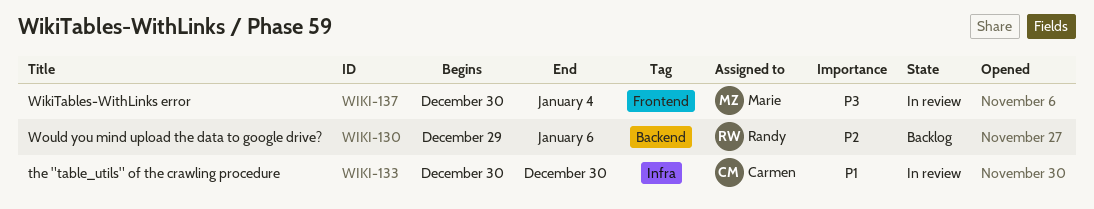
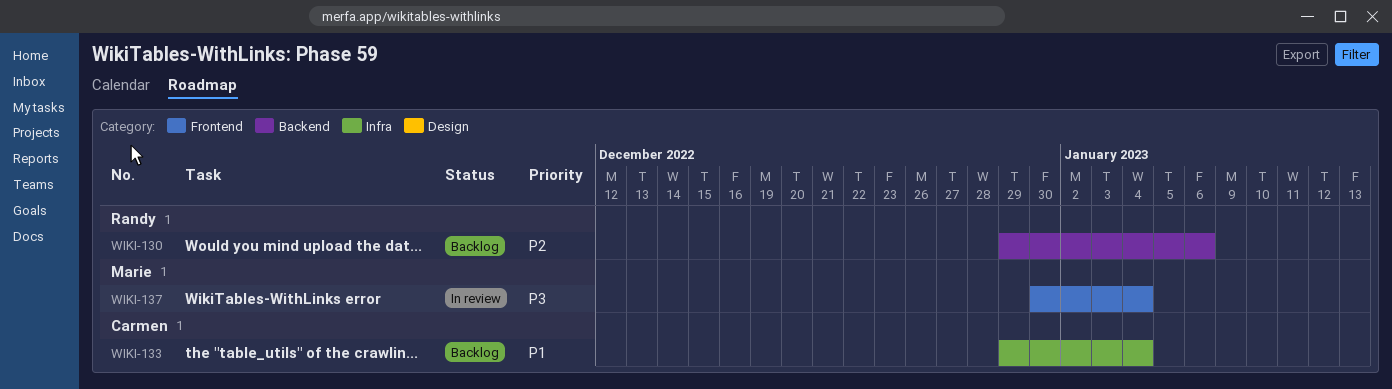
WIKI-133, status: In review -> Backlog
WIKI-133, start: Dec 30 -> Dec 29
WIKI-133, due: Dec 30 -> Jan 4

